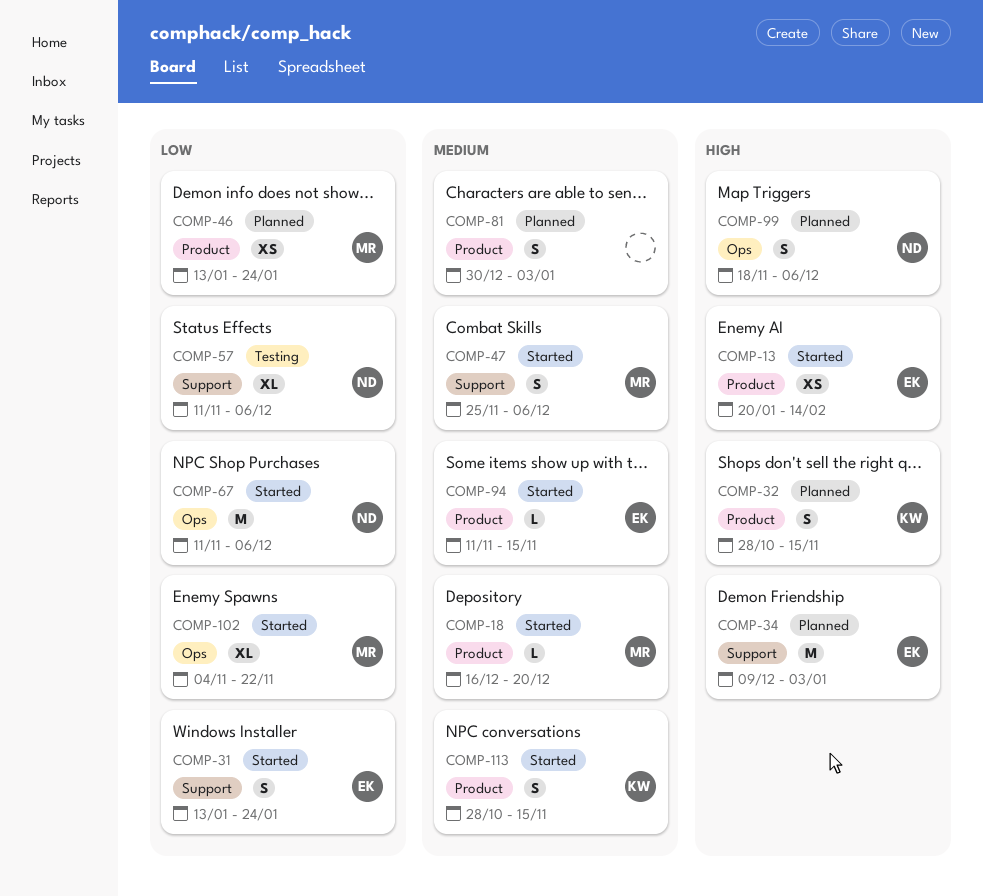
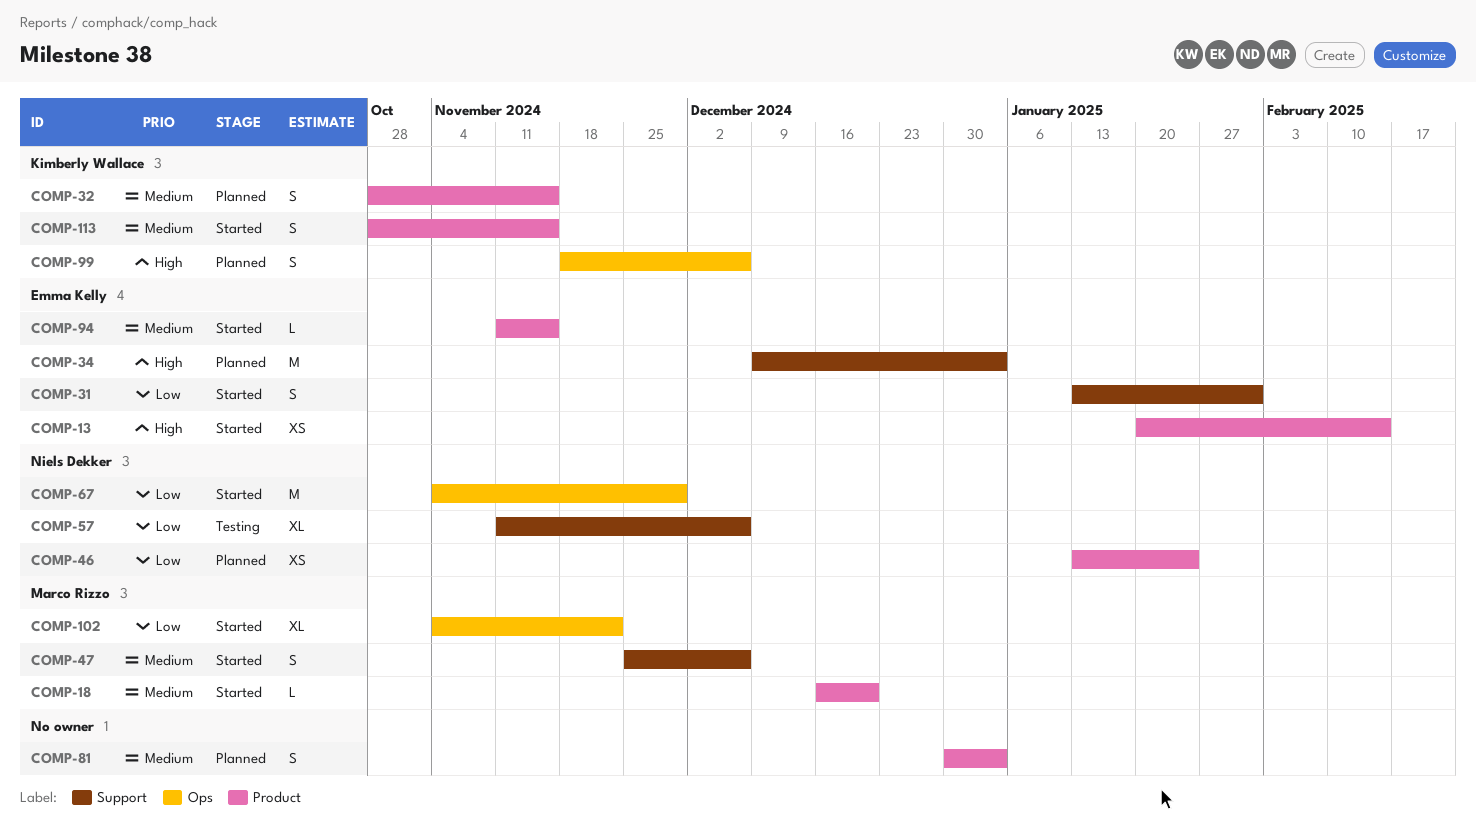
COMP-31, due: Jan 24 -> Jan 31
COMP-32, priority: High -> Medium
COMP-46, owner: Marco Rizzo -> Niels Dekker
COMP-67, start: Nov 11 -> Nov 4
COMP-67, due: Dec 6 -> Nov 29
COMP-99, owner: Niels Dekker -> Kimberly Wallace

